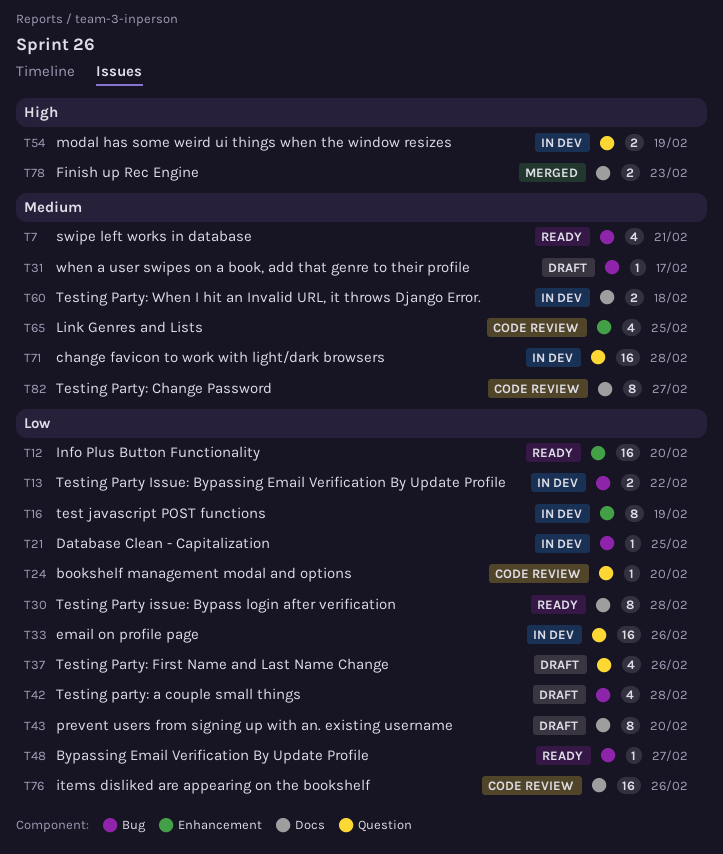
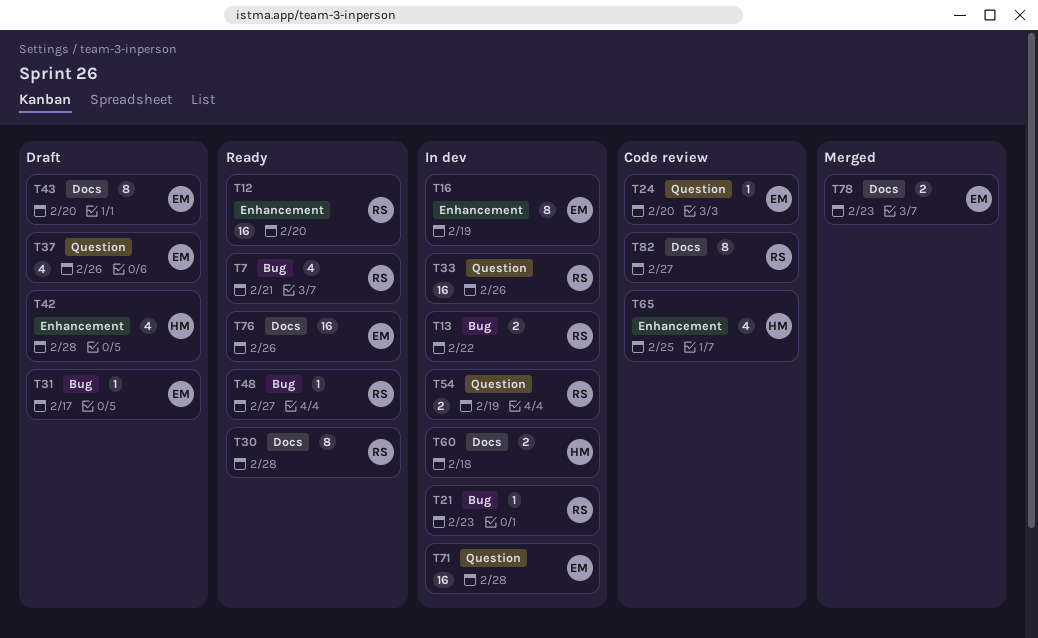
T21, due: Feb 25 -> Feb 23
T42, label: Bug -> Enhancement
T76, status: Code review -> Ready

